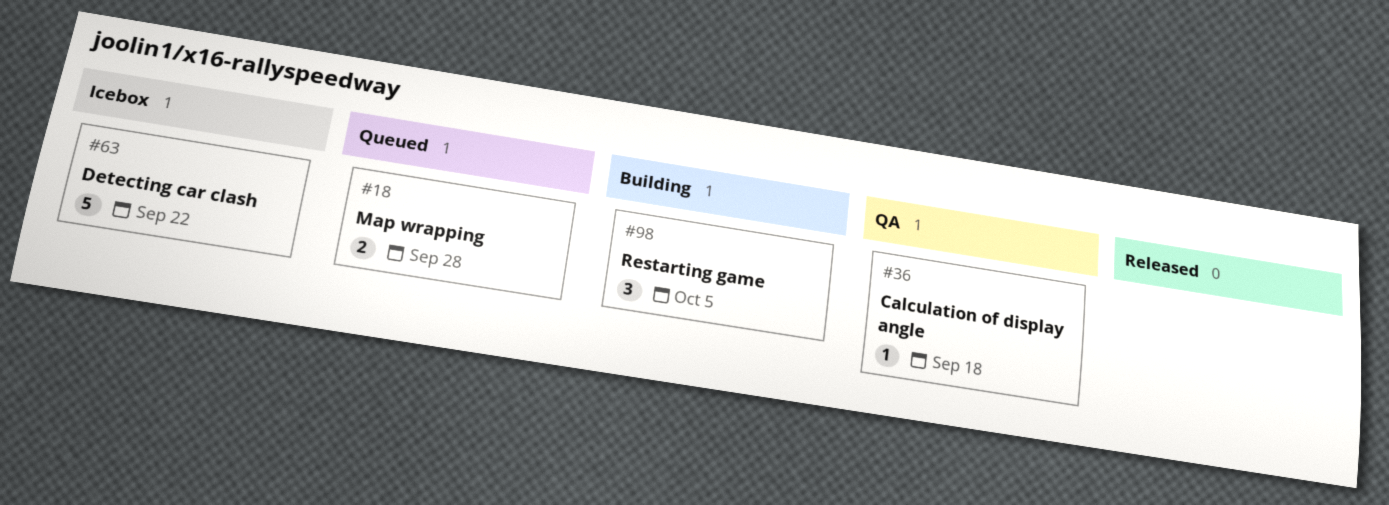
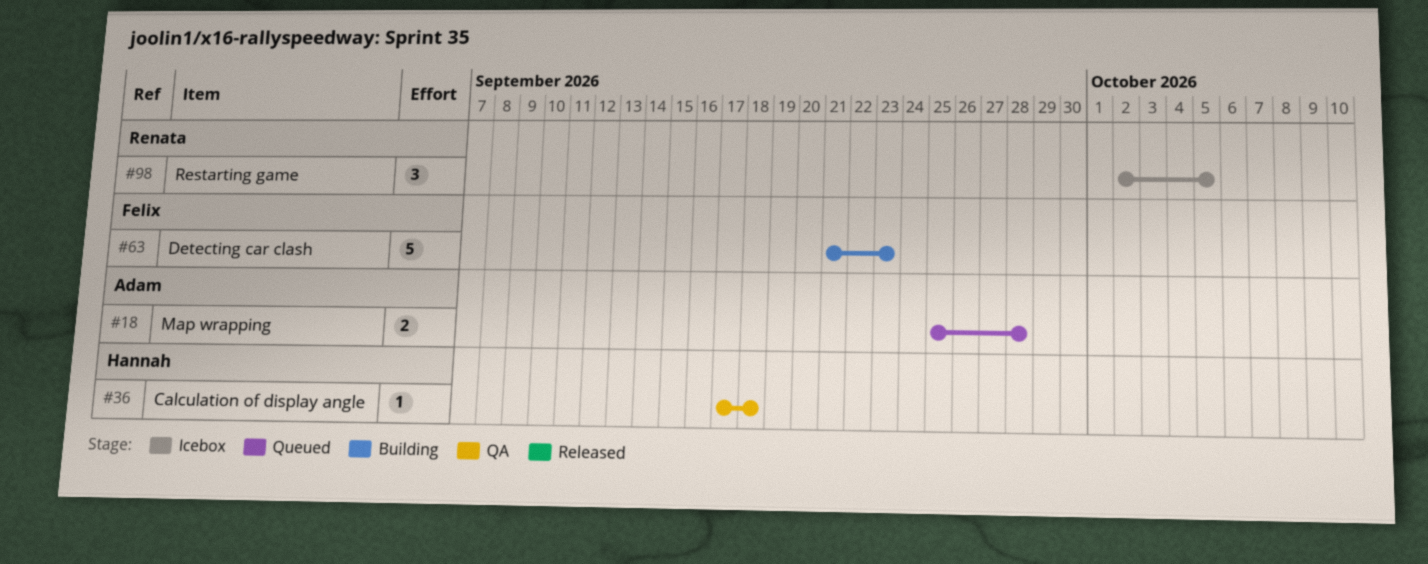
#63, status: Icebox -> Building
#63, due: Sep 22 -> Sep 23
#98, status: Building -> Icebox

